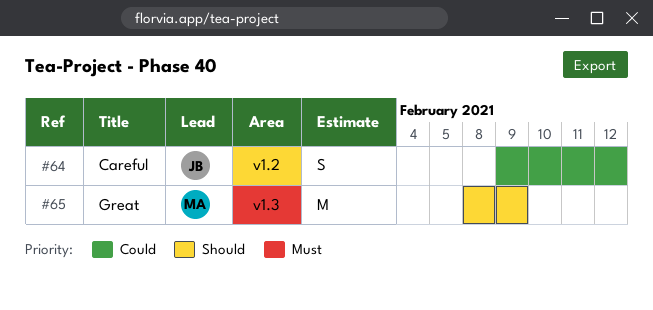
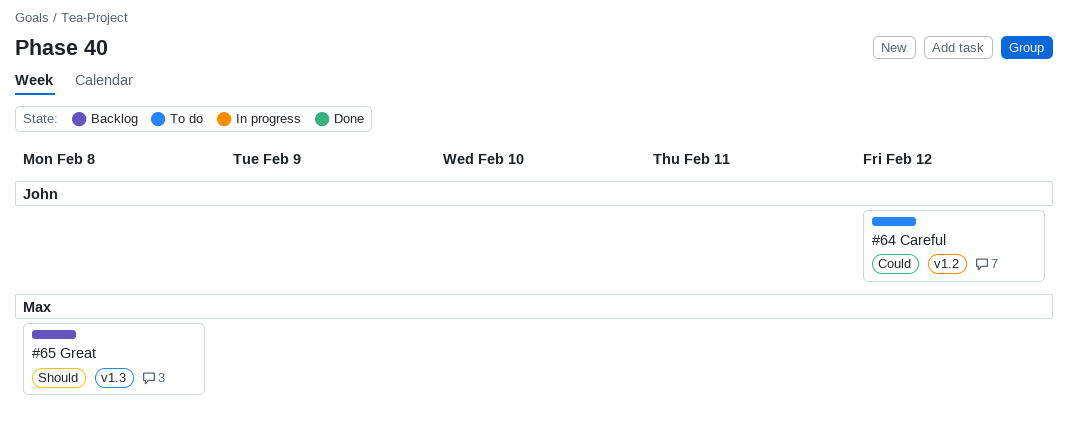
#65, due: Feb 9 -> Feb 8

